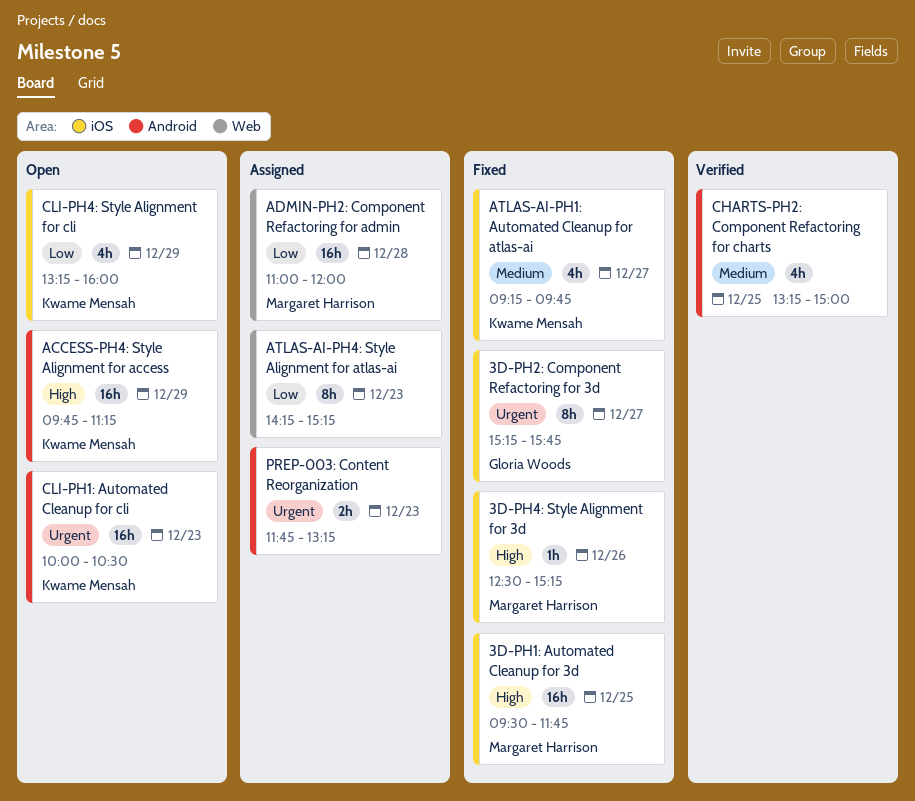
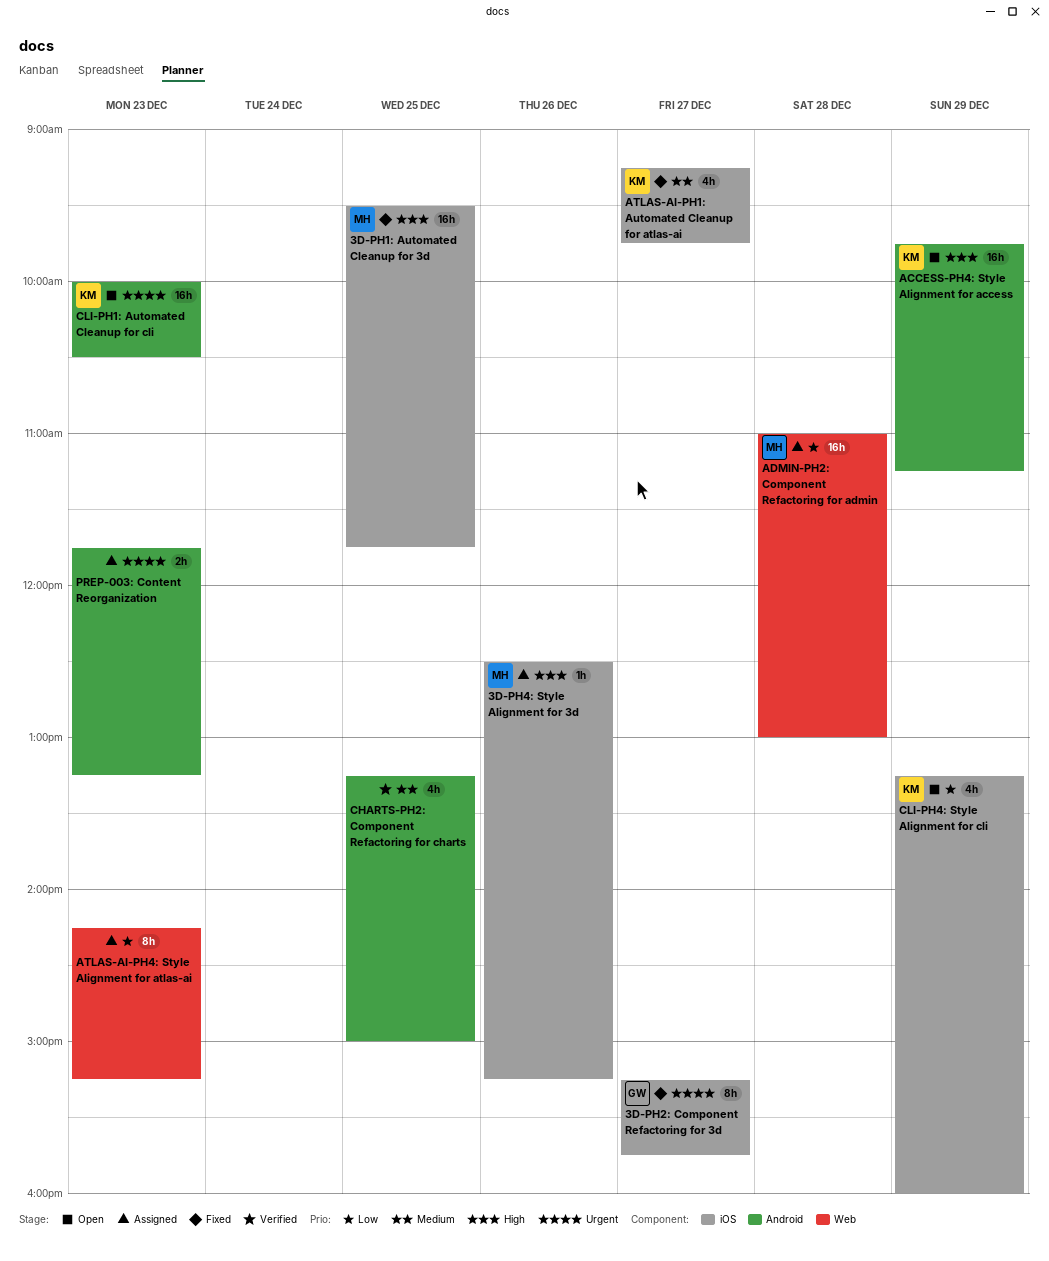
3D-PH4: Style Alignment for 3d, status: Fixed -> Assigned
ADMIN-PH2: Component Refactoring for admin, ends: 12:00 -> 13:00

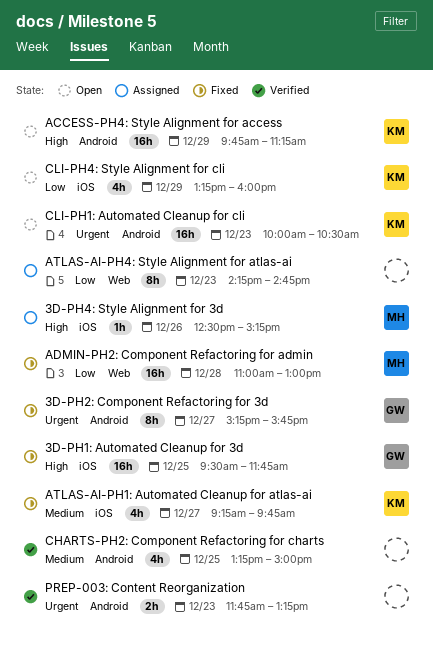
3D-PH1: Automated Cleanup for 3d, owner: MH -> GW
3D-PH2: Component Refactoring for 3d, label: iOS -> Android
ADMIN-PH2: Component Refactoring for admin, status: Assigned -> Fixed
ATLAS-AI-PH4: Style Alignment for atlas-ai, ends: 15:15 -> 14:45
PREP-003: Content Reorganization, status: Assigned -> Verified

